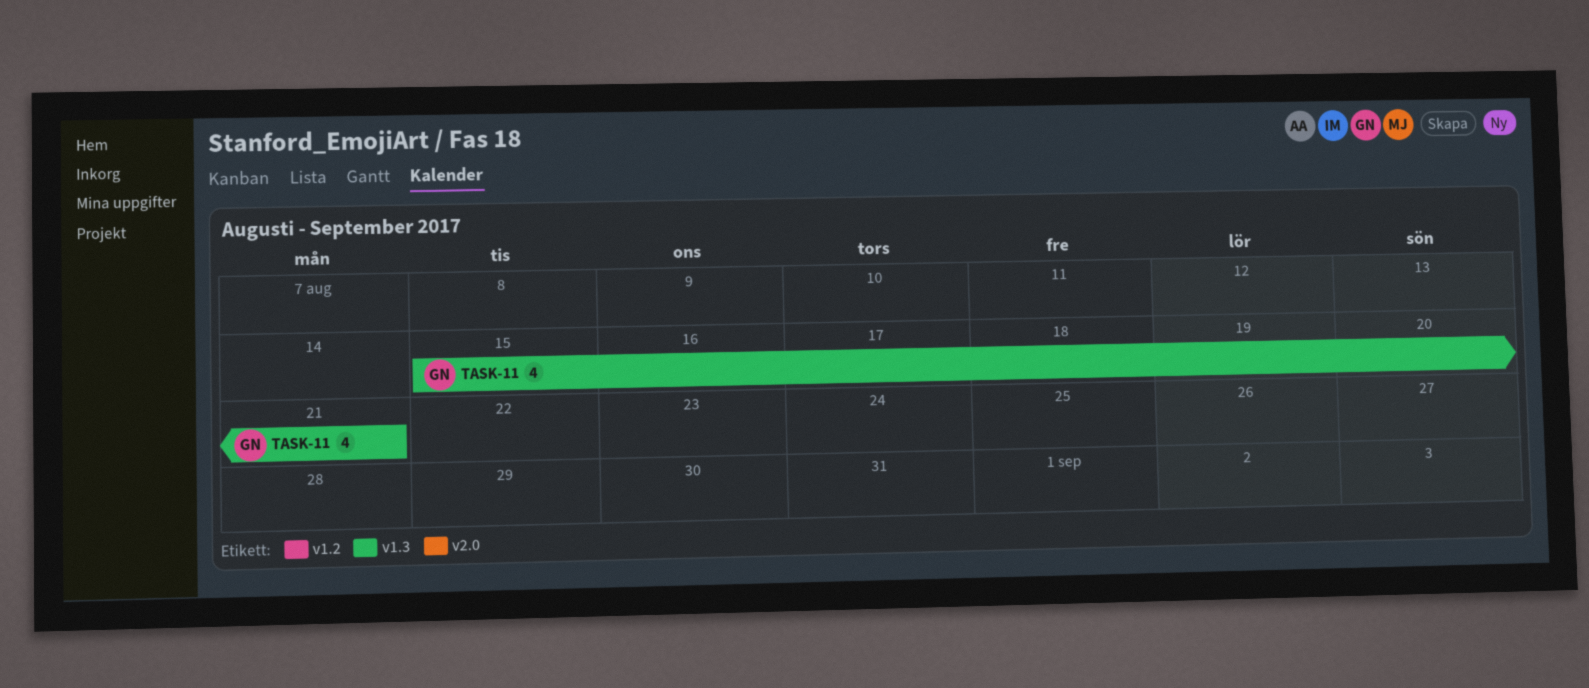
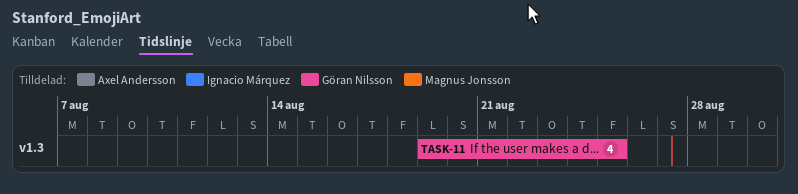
TASK-11, start: Aug 15 -> Aug 19
TASK-11, due: Aug 21 -> Aug 25

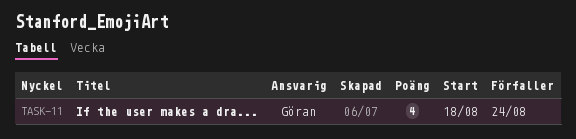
TASK-11, start: Aug 19 -> Aug 18
TASK-11, due: Aug 25 -> Aug 24

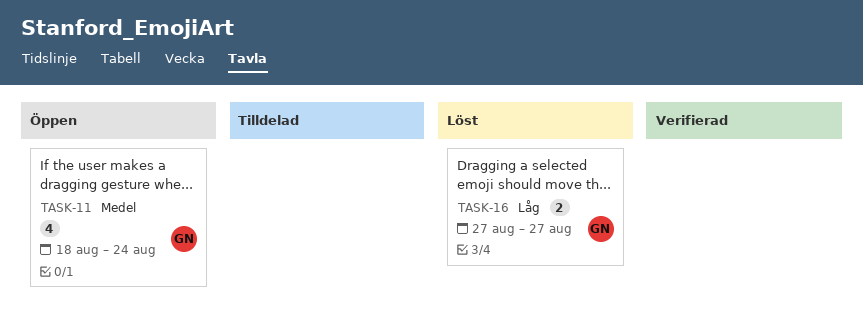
TASK-16: none -> present

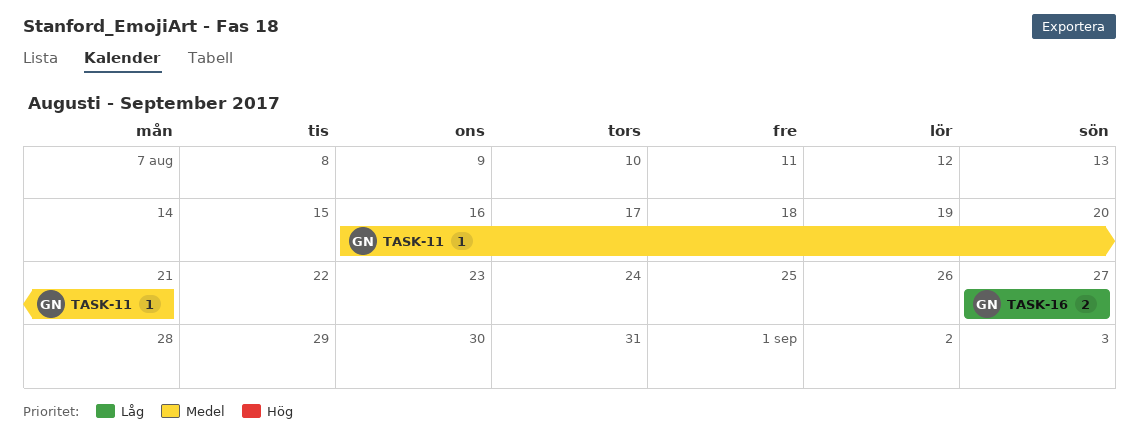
TASK-11, estimate: 4 -> 1
TASK-11, start: Aug 18 -> Aug 16
TASK-11, due: Aug 24 -> Aug 21

